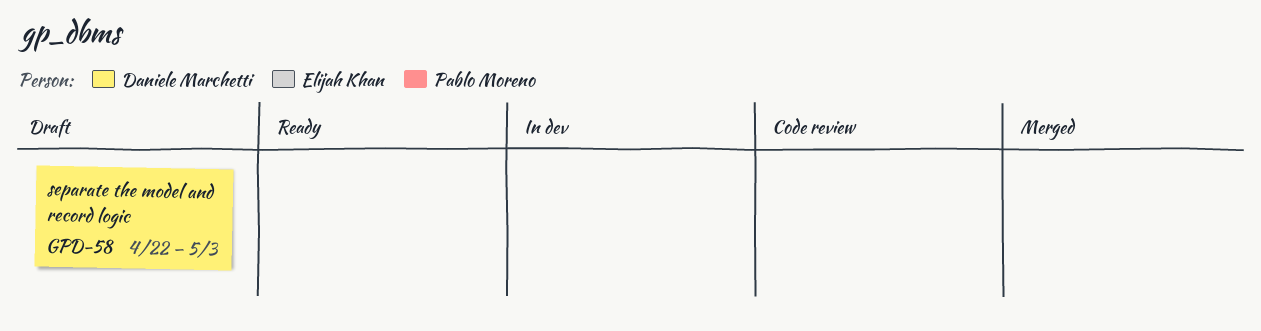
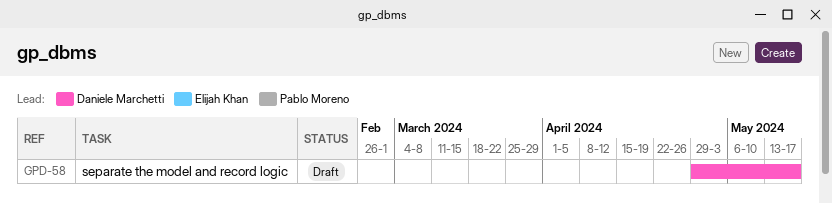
GPD-58, start: Apr 22 -> Apr 29
GPD-58, due: May 3 -> May 17

